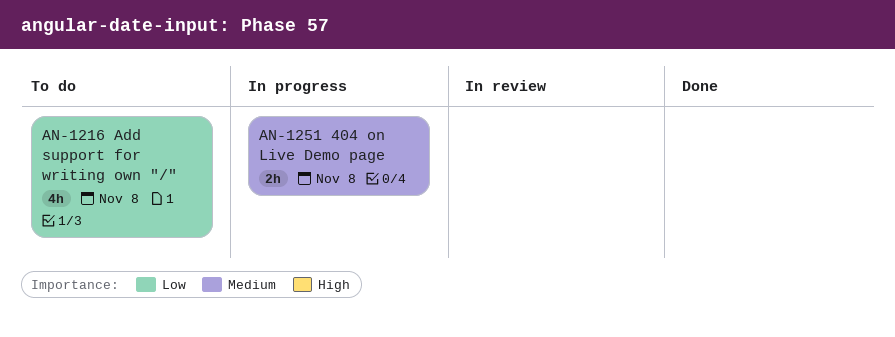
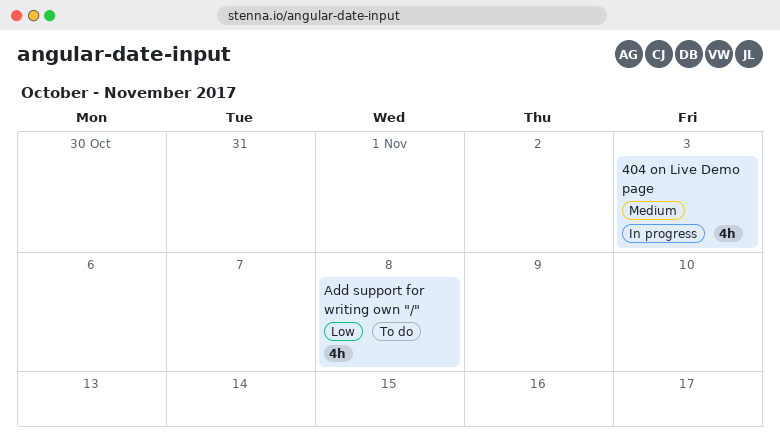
404 on Live Demo page, estimate: 2h -> 4h
404 on Live Demo page, due: Nov 8 -> Nov 3

